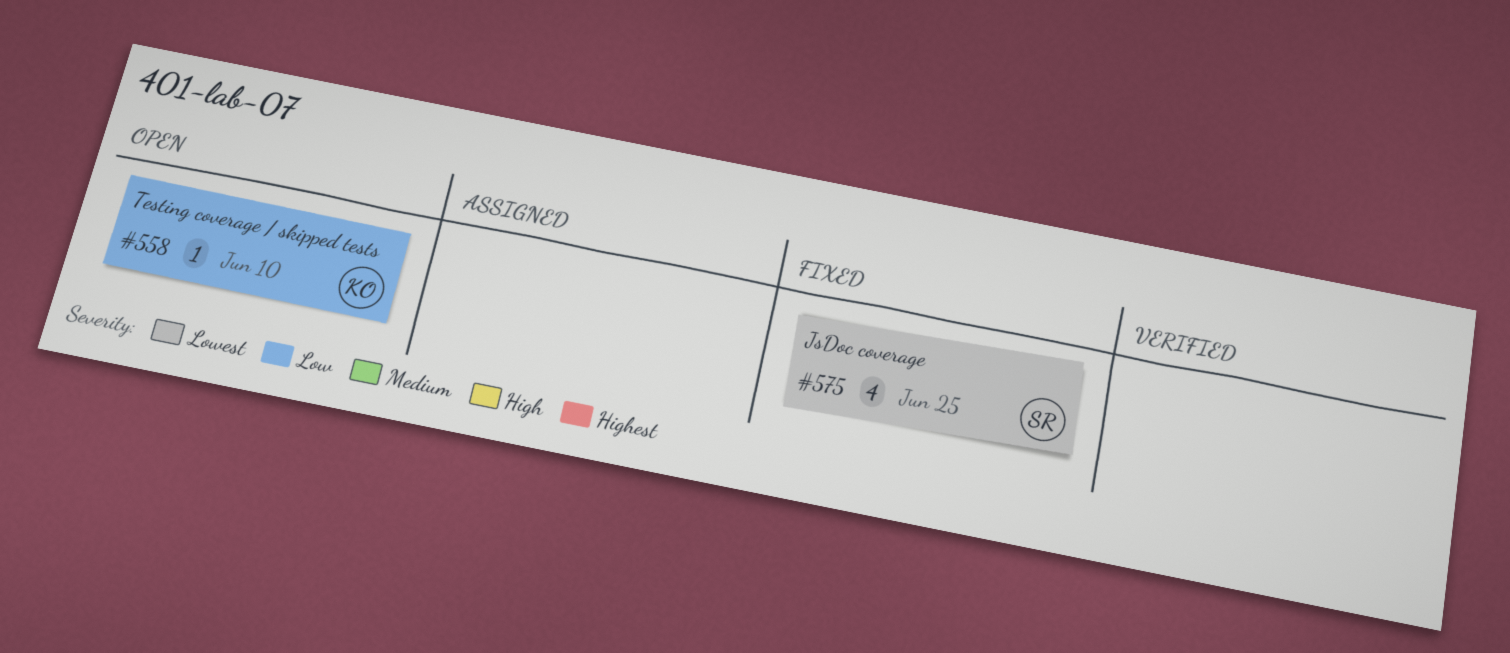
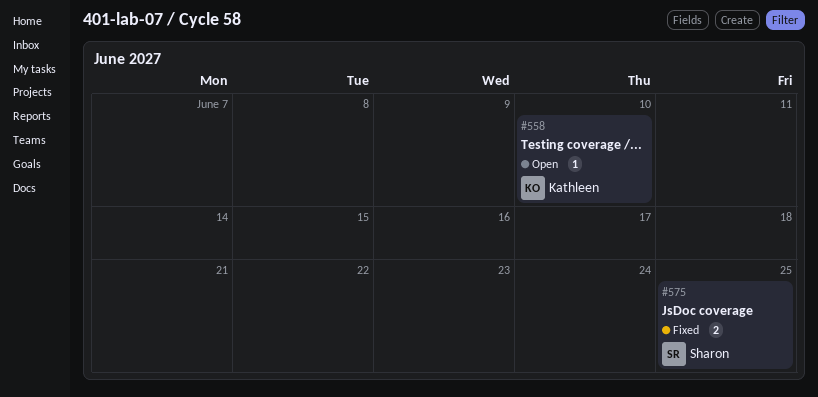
#575, estimate: 4 -> 2

